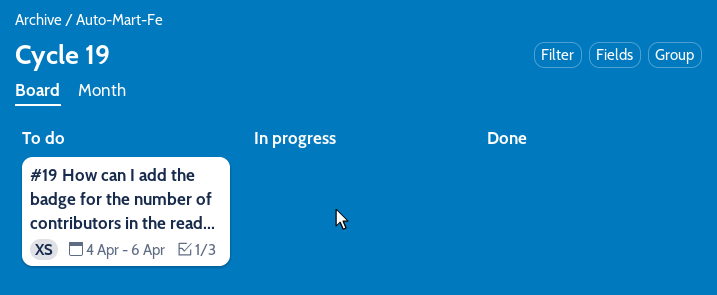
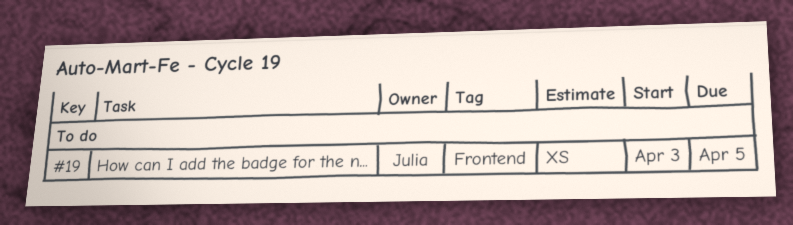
#19, start: Apr 4 -> Apr 3
#19, due: Apr 6 -> Apr 5

